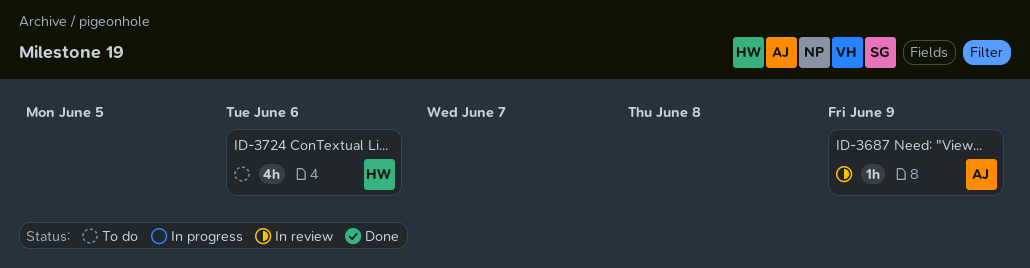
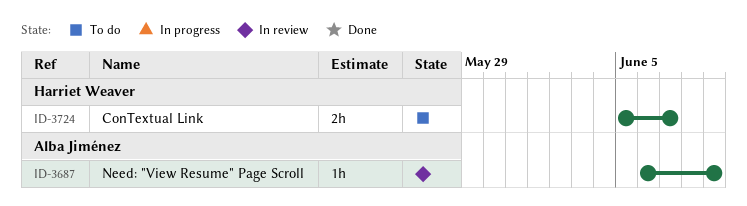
ID-3724, estimate: 4h -> 2h
ID-3724, due: Jun 6 -> Jun 7

